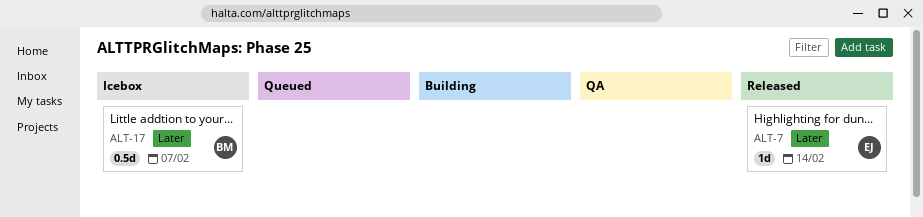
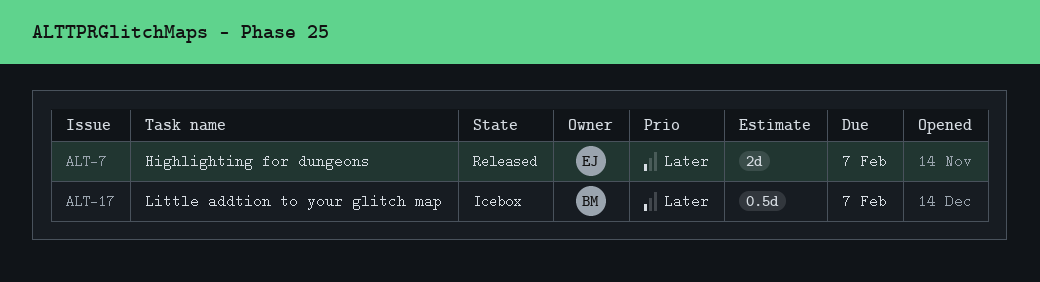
ALT-7, estimate: 1d -> 2d
ALT-7, due: Feb 14 -> Feb 7

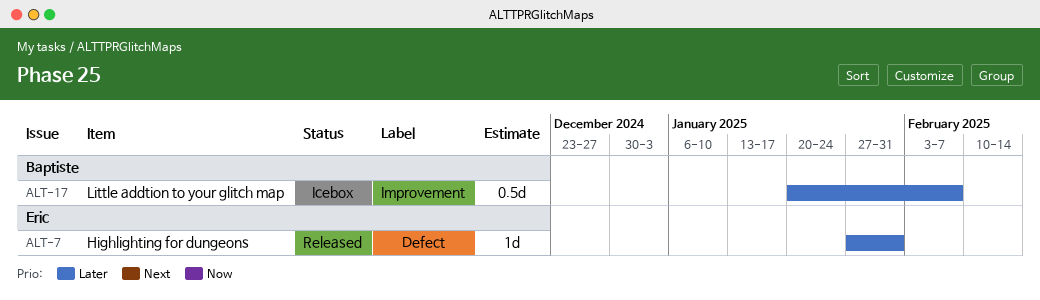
ALT-7, estimate: 2d -> 1d
ALT-7, due: Feb 7 -> Jan 31

